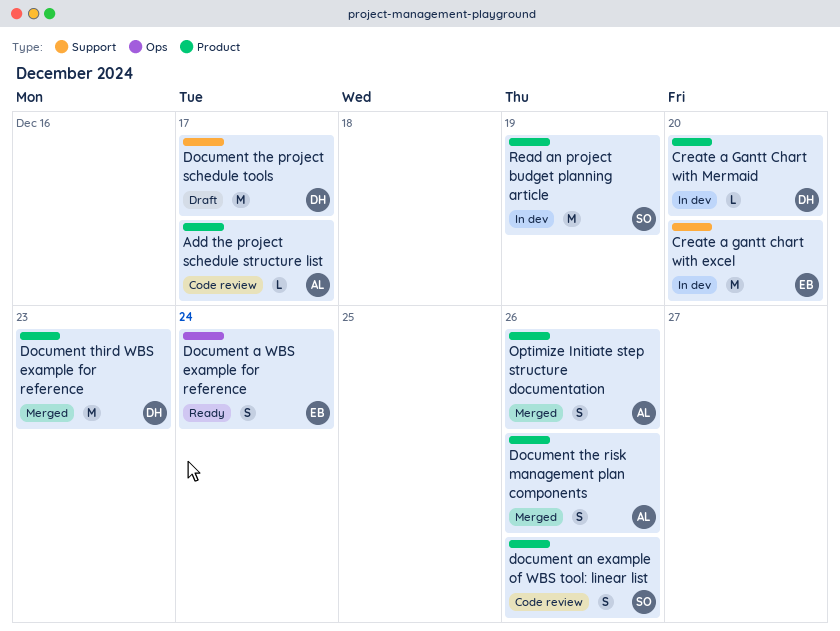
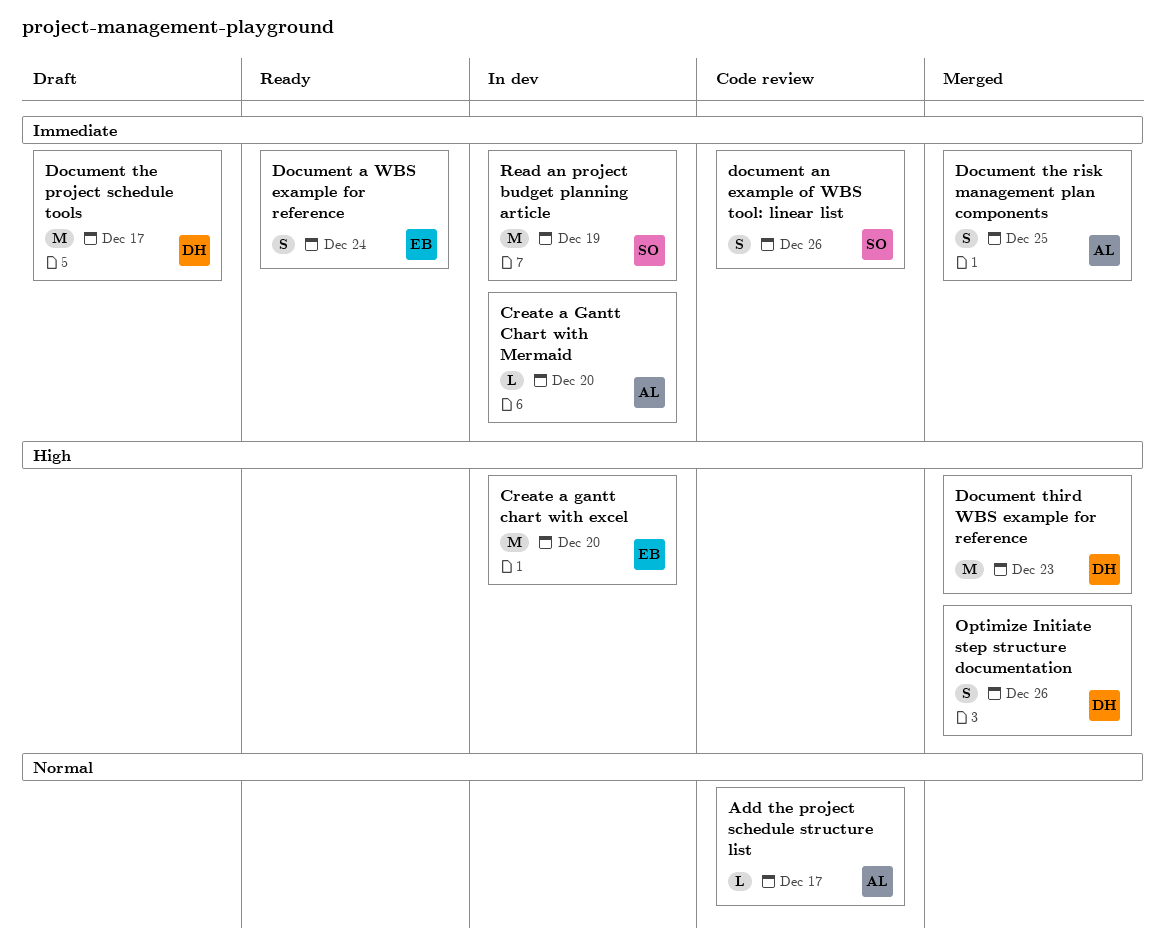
Create a Gantt Chart with Mermaid, owner: DH -> AL
Document the risk management plan components, due: Dec 26 -> Dec 25
Optimize Initiate step structure documentation, owner: AL -> DH

